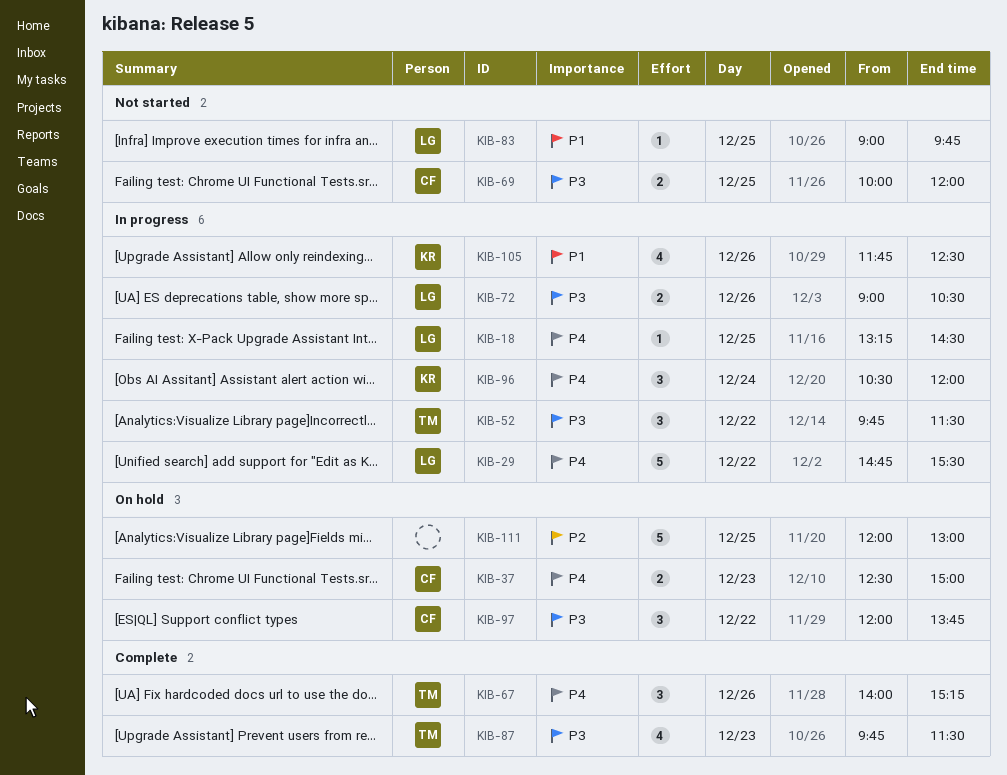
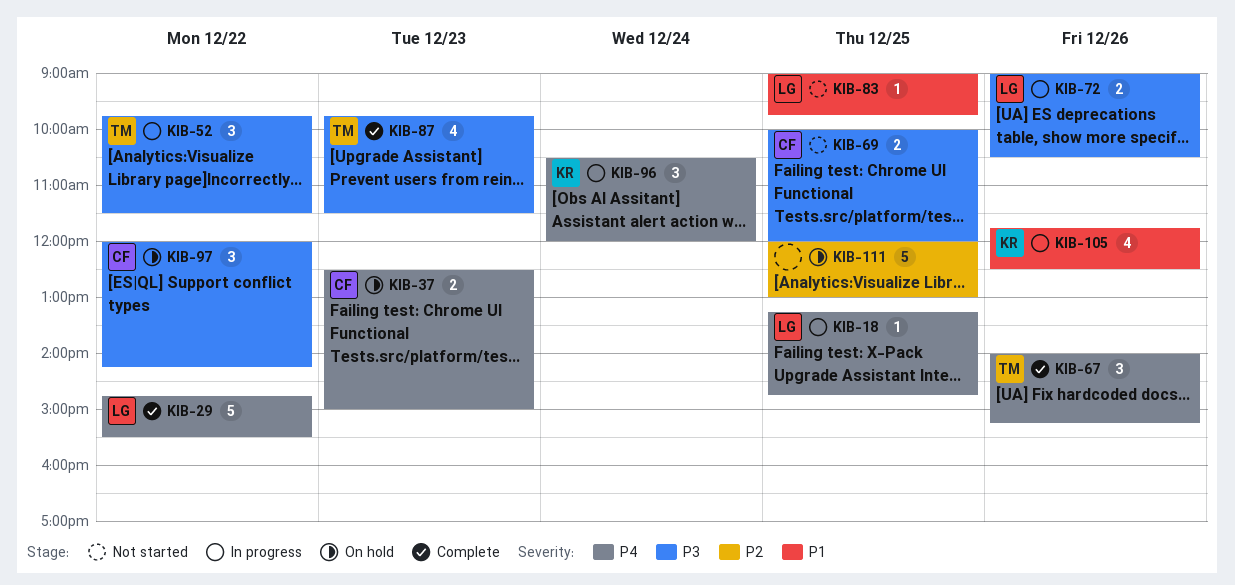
KIB-18, ends: 14:30 -> 14:45
KIB-29, status: In progress -> Complete
KIB-97, ends: 13:45 -> 14:15

